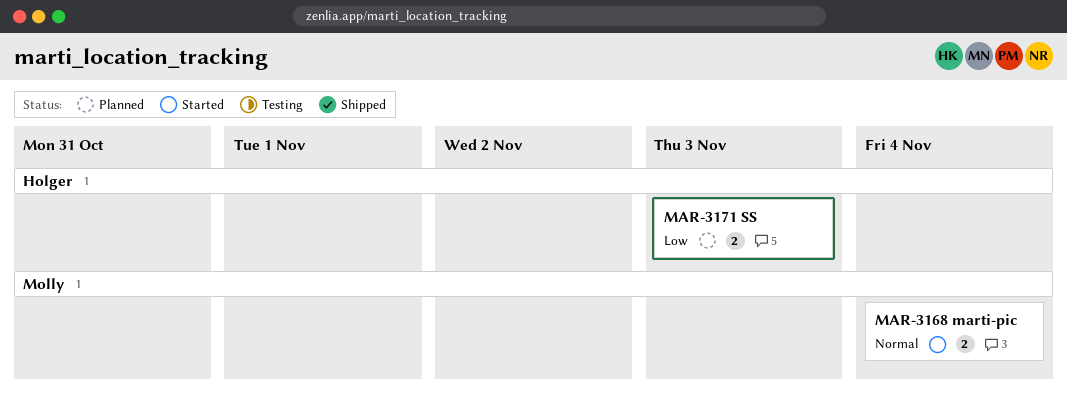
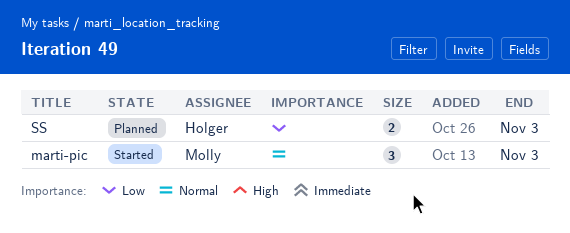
marti-pic, estimate: 2 -> 3
marti-pic, due: Nov 4 -> Nov 3

